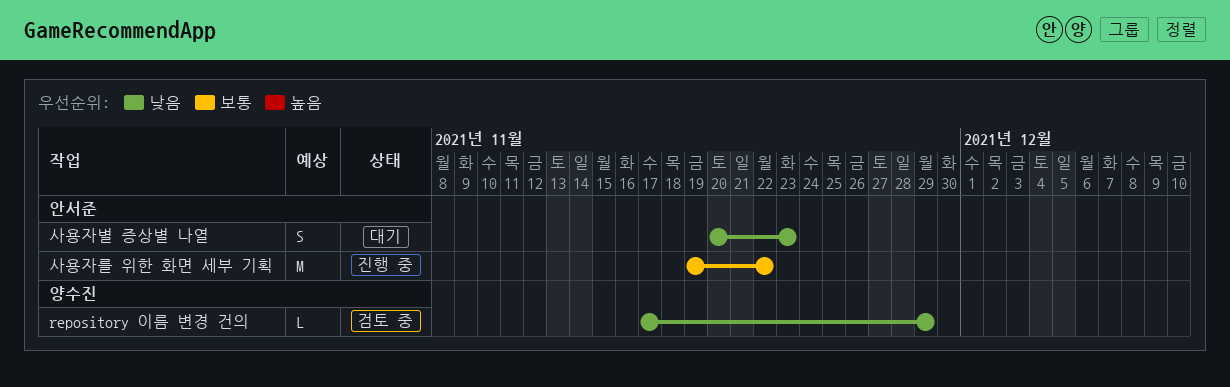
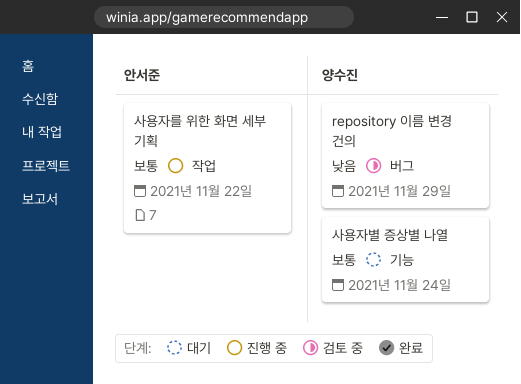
사용자별 증상별 나열, owner: 안서준 -> 양수진
사용자별 증상별 나열, priority: 낮음 -> 보통
사용자별 증상별 나열, due: Nov 23 -> Nov 24

